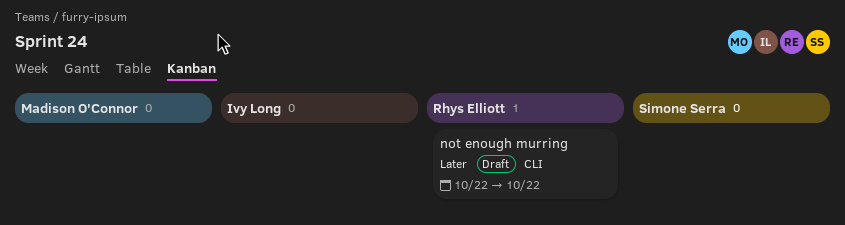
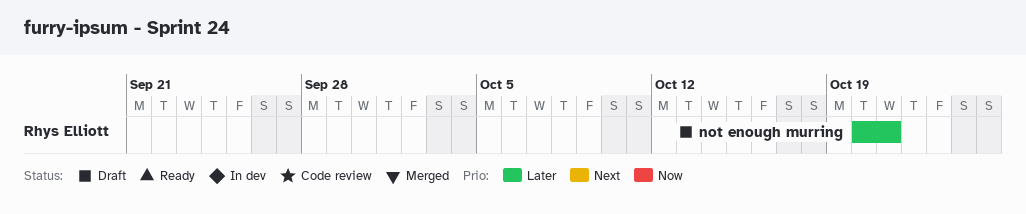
not enough murring, start: Oct 22 -> Oct 20
not enough murring, due: Oct 22 -> Oct 21

